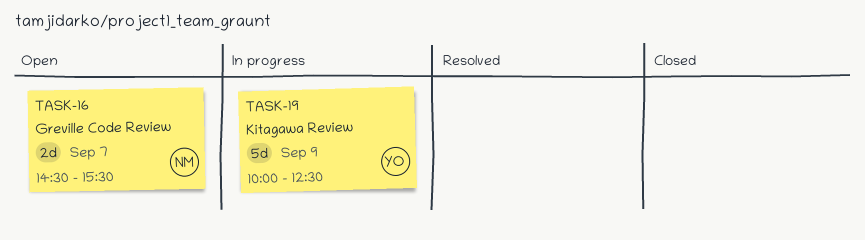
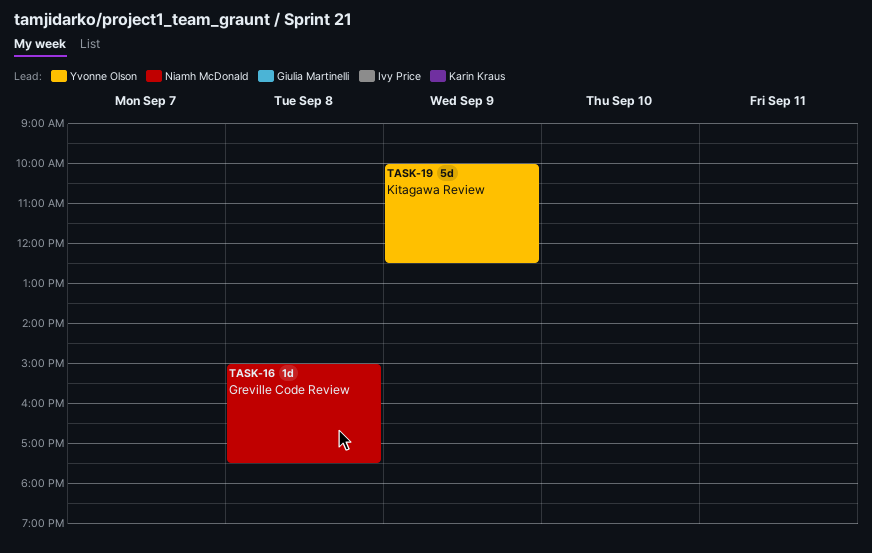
TASK-16, estimate: 2d -> 1d
TASK-16, day: Sep 7 -> Sep 8
TASK-16, begins: 14:30 -> 15:00
TASK-16, ends: 15:30 -> 17:30

